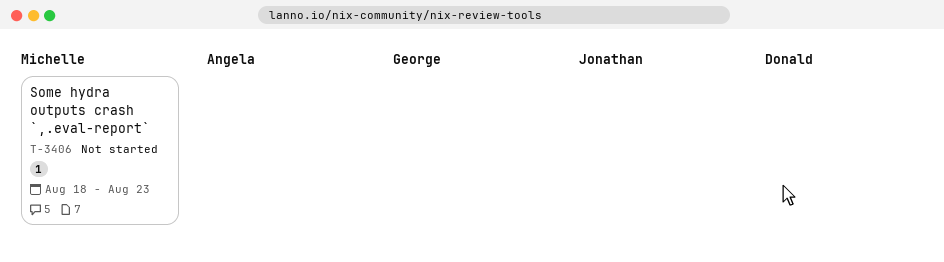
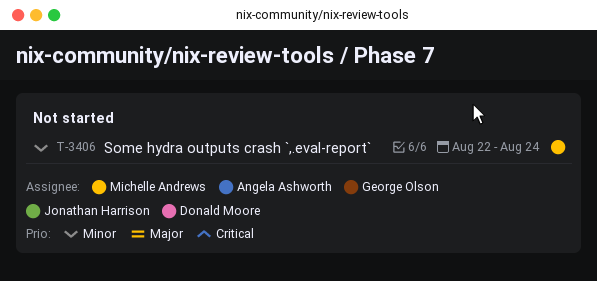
T-3406, start: Aug 18 -> Aug 22
T-3406, due: Aug 23 -> Aug 24

